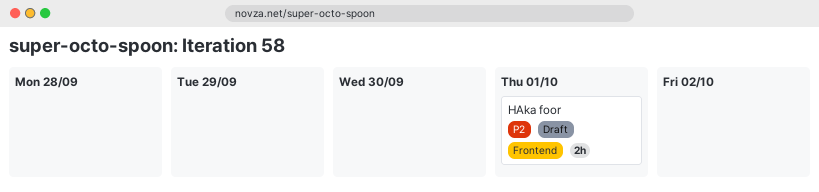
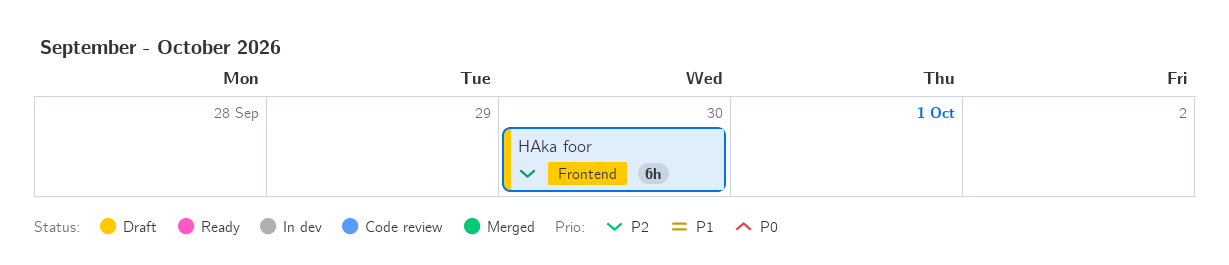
HAka foor, estimate: 2h -> 6h
HAka foor, due: Oct 1 -> Sep 30

